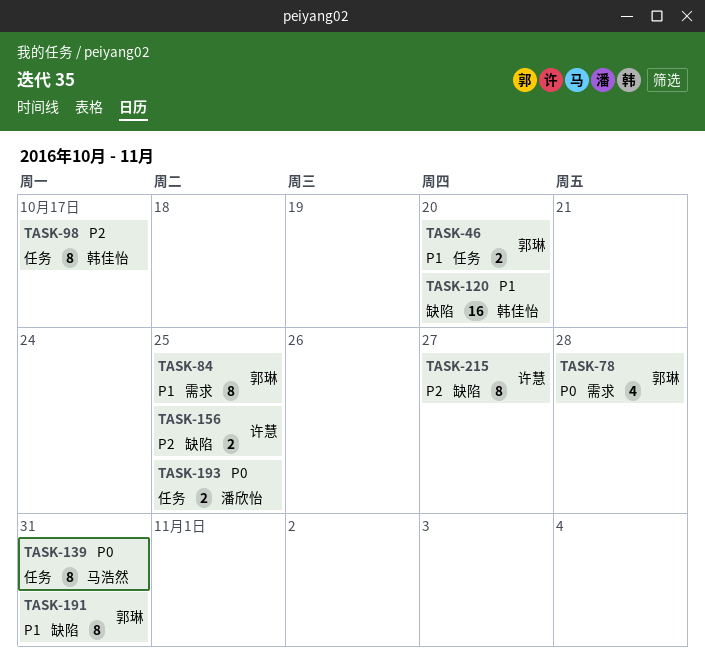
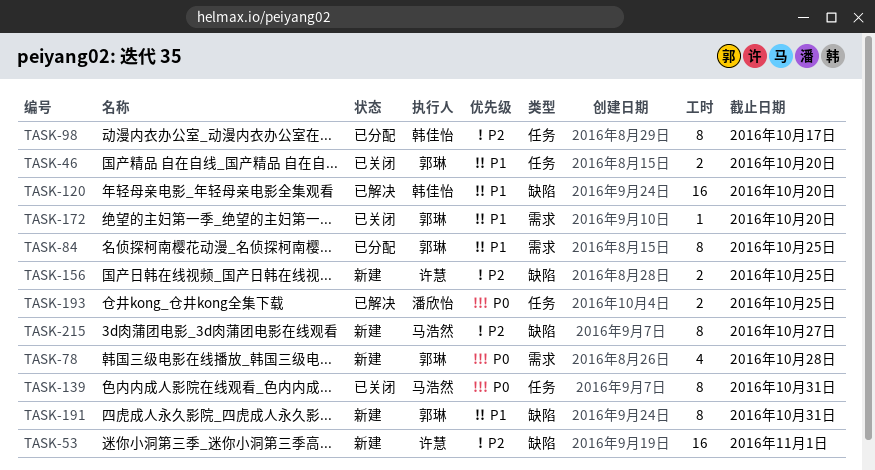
TASK-53: none -> present
TASK-172: none -> present
TASK-215, owner: 许慧 -> 马浩然

